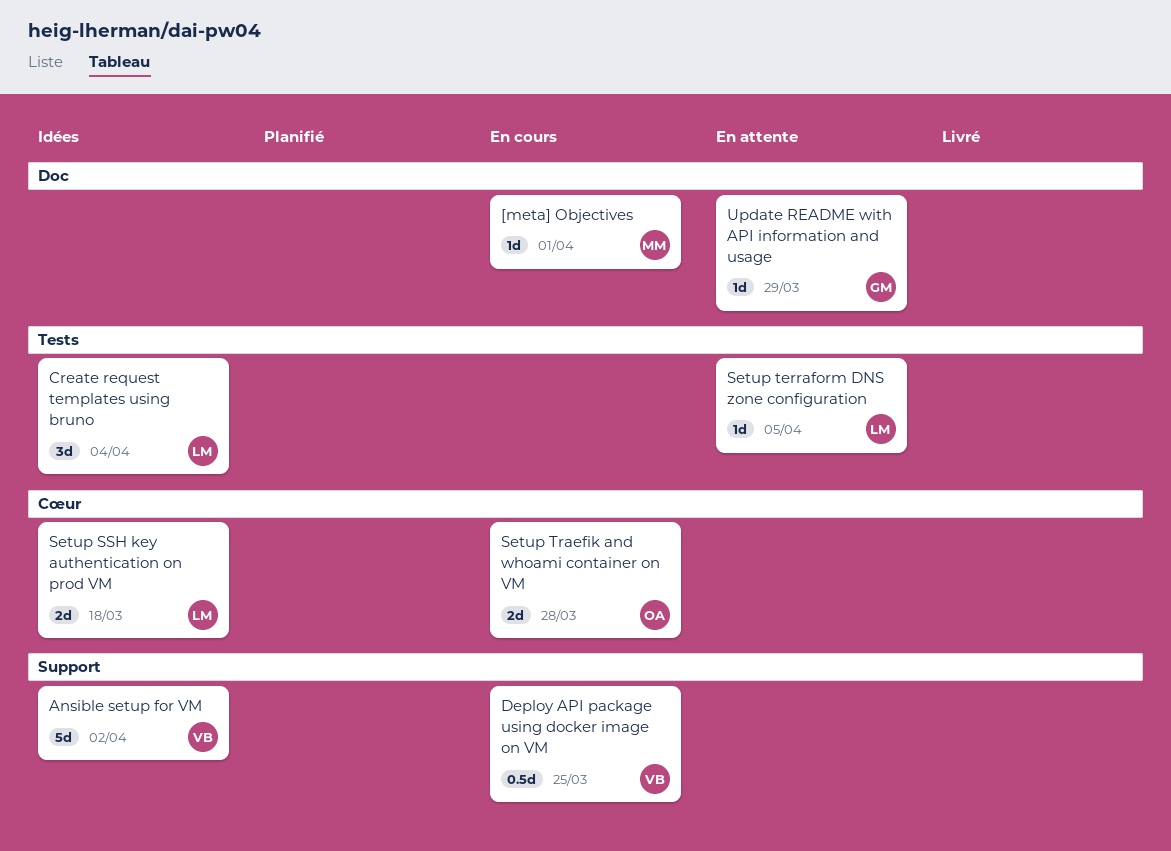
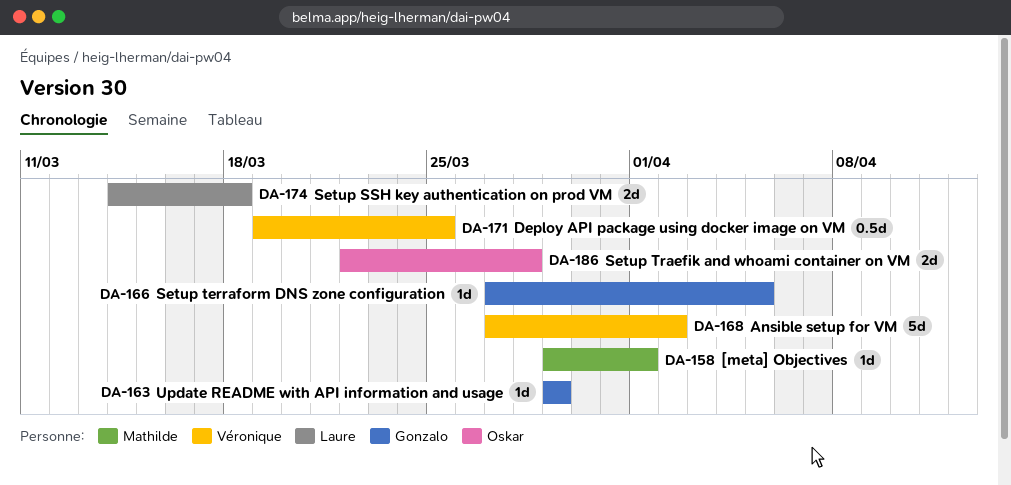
Create request templates using bruno: present -> none
Setup terraform DNS zone configuration, owner: Laure -> Gonzalo

